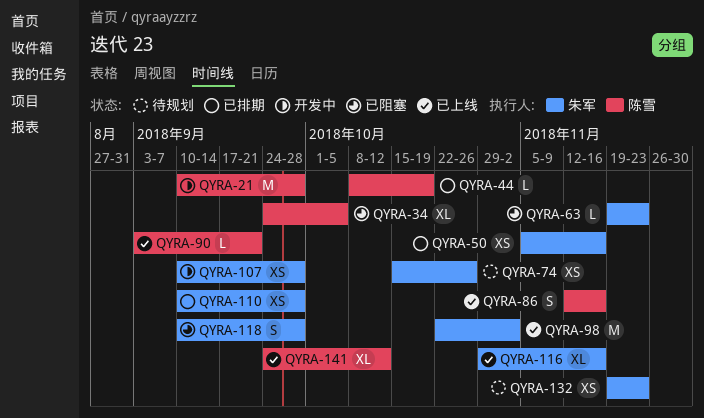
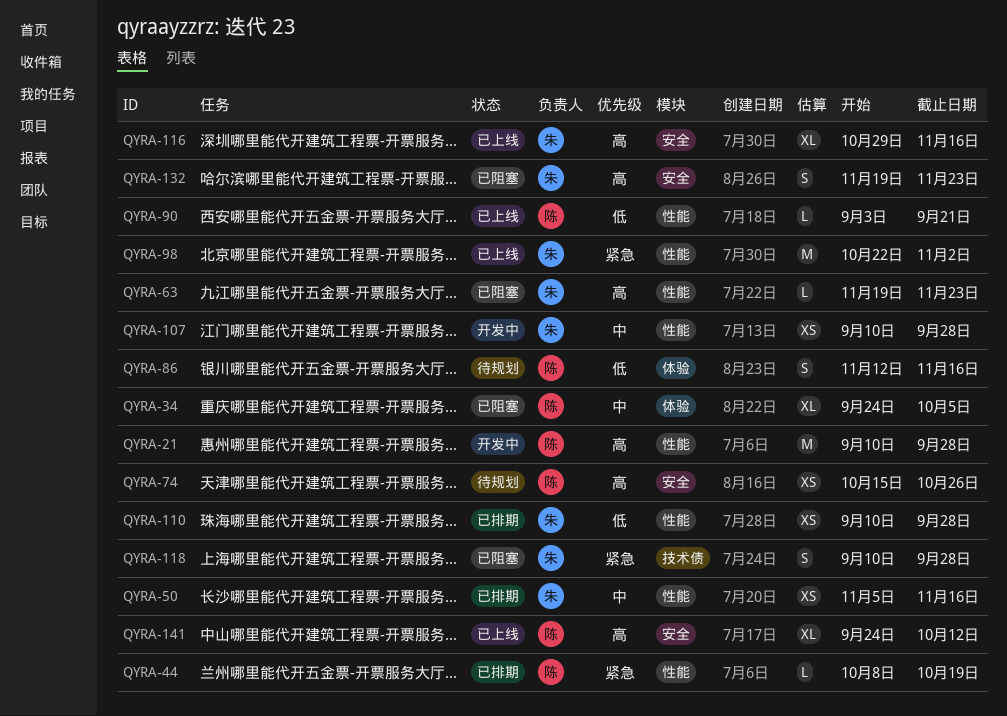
QYRA-74, owner: 朱军 -> 陈雪
QYRA-86, status: 已上线 -> 待规划
QYRA-132, status: 待规划 -> 已阻塞
QYRA-132, estimate: XS -> S

